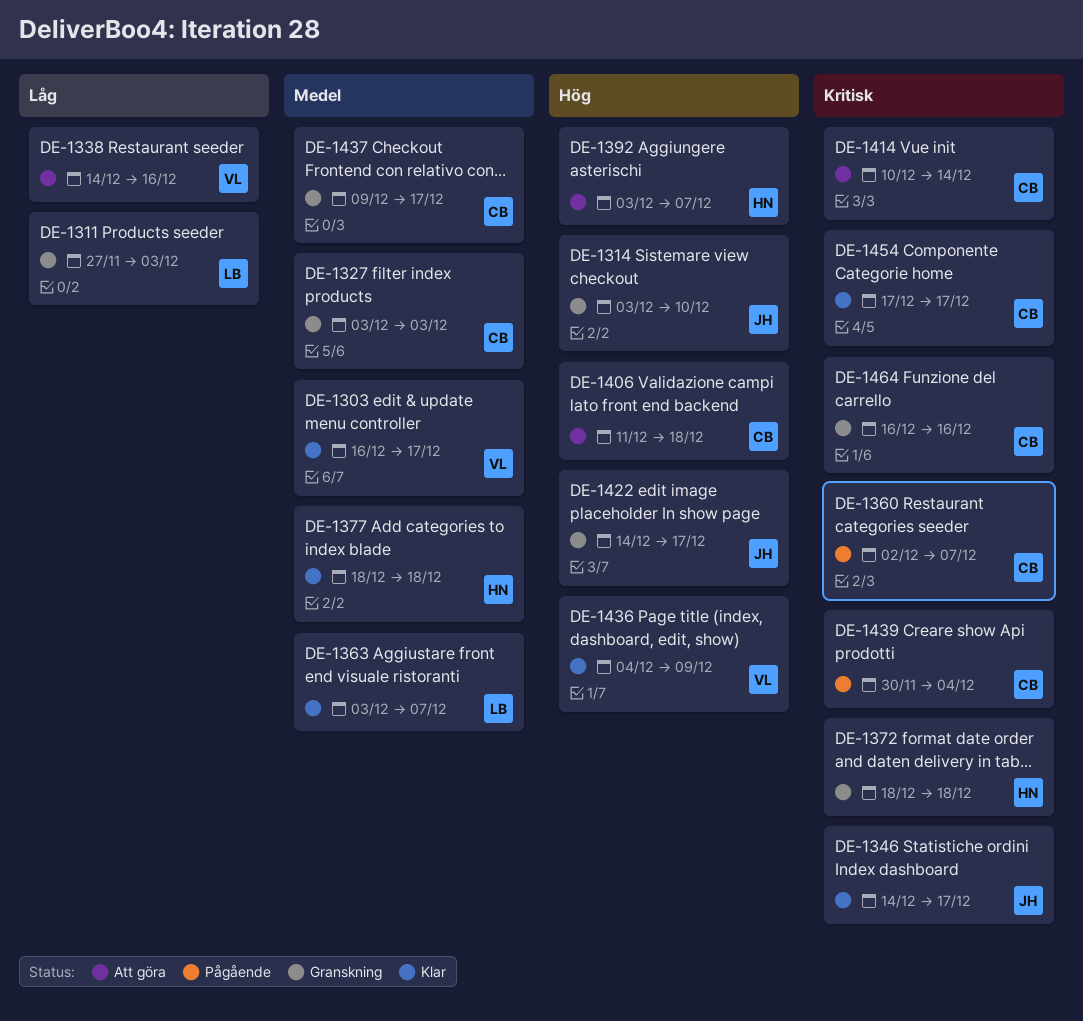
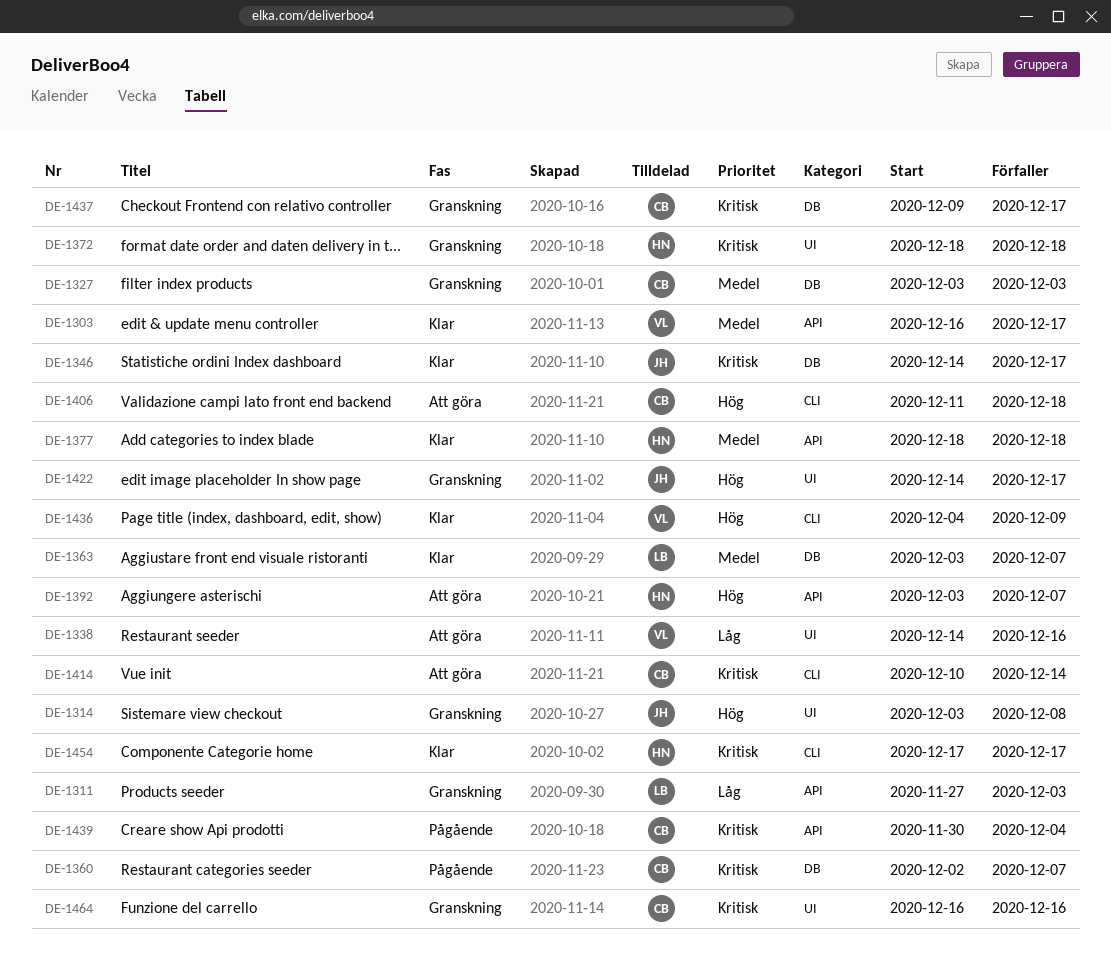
DE-1314, due: Dec 10 -> Dec 8
DE-1437, priority: Medel -> Kritisk
DE-1454, owner: CB -> HN

